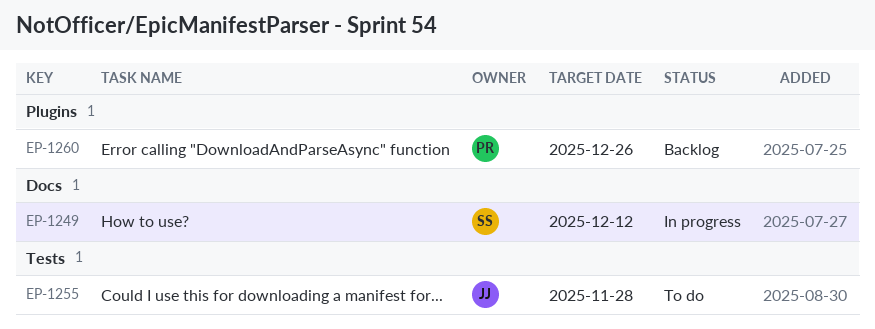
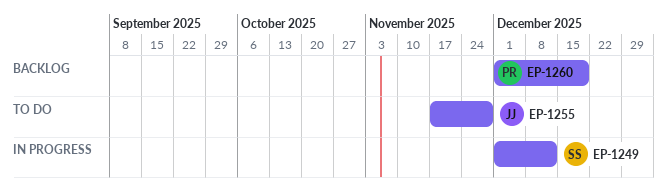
EP-1260, due: Dec 26 -> Dec 19

